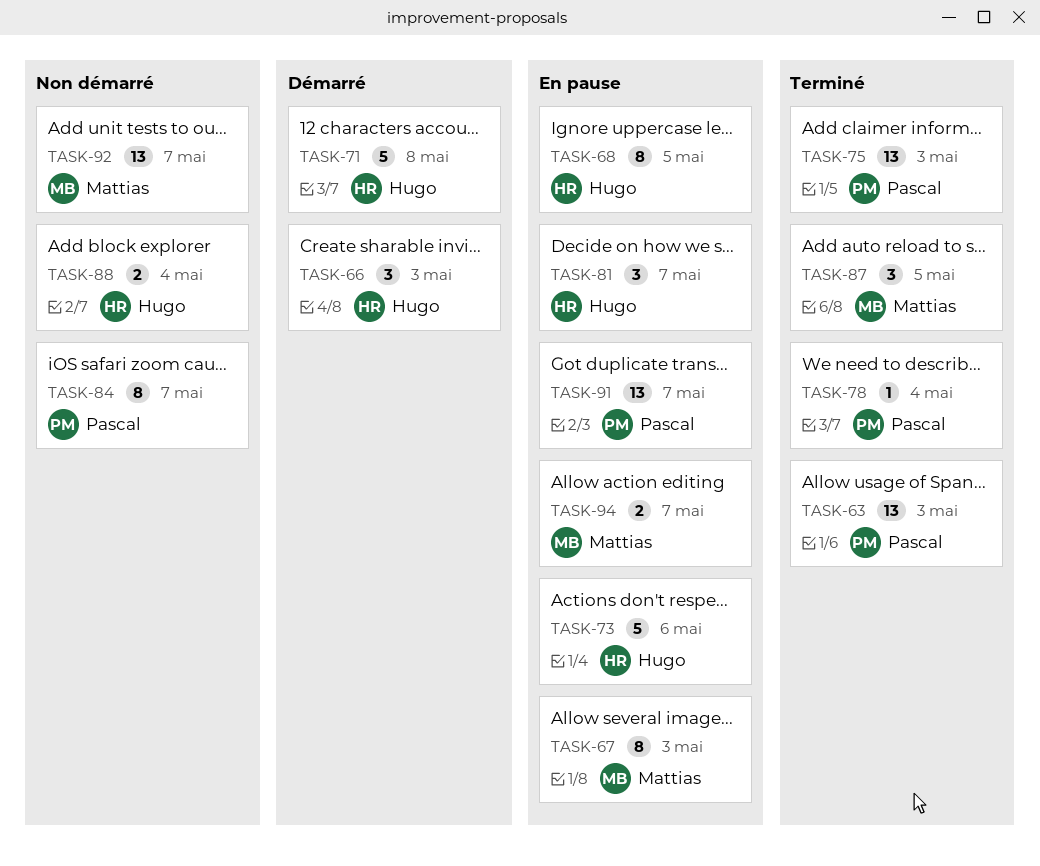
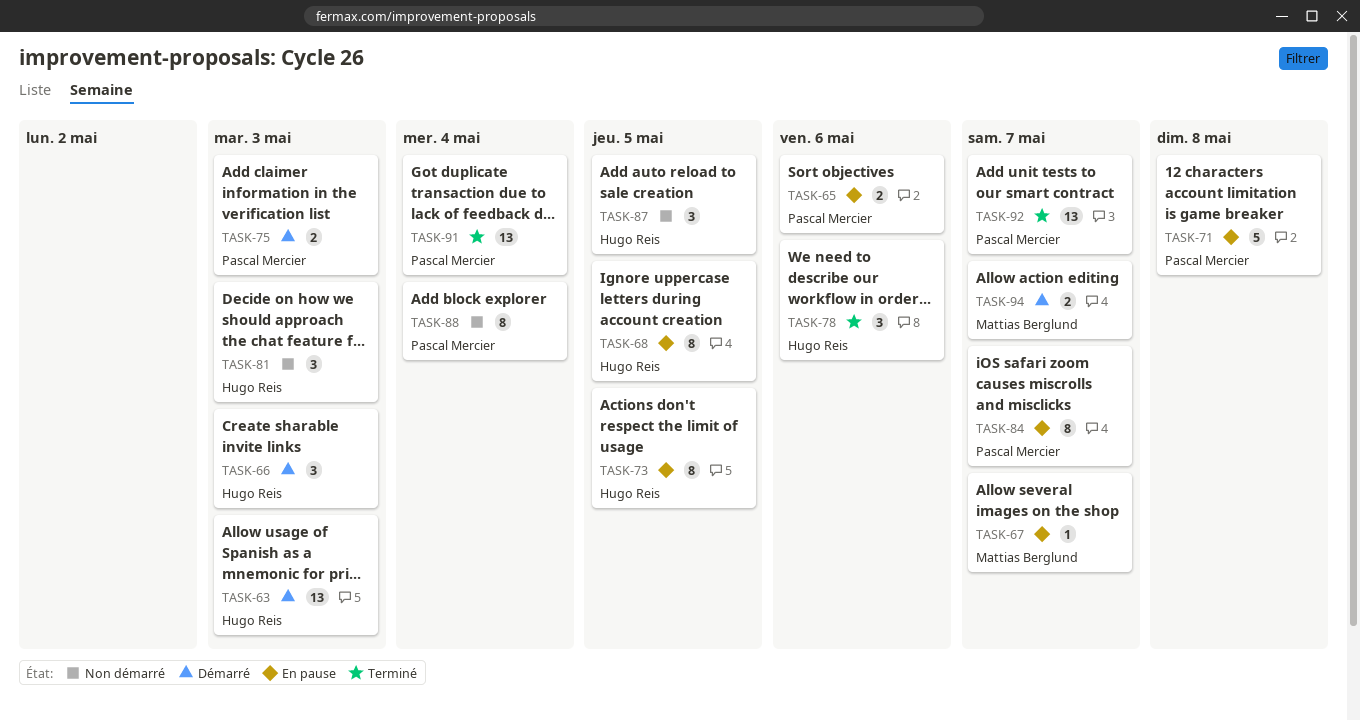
TASK-63, status: Terminé -> Démarré
TASK-63, owner: Pascal Mercier -> Hugo Reis
TASK-65: none -> present
TASK-67, estimate: 8 -> 1
TASK-67, due: May 3 -> May 7
TASK-71, status: Démarré -> En pause
TASK-71, owner: Hugo Reis -> Pascal Mercier
TASK-73, estimate: 5 -> 8
TASK-73, due: May 6 -> May 5
TASK-75, status: Terminé -> Démarré
TASK-75, estimate: 13 -> 2
TASK-78, owner: Pascal Mercier -> Hugo Reis
TASK-78, estimate: 1 -> 3
TASK-78, due: May 4 -> May 6
TASK-81, status: En pause -> Non démarré
TASK-81, due: May 7 -> May 3
TASK-84, status: Non démarré -> En pause
TASK-87, status: Terminé -> Non démarré
TASK-87, owner: Mattias Berglund -> Hugo Reis
TASK-88, owner: Hugo Reis -> Pascal Mercier
TASK-88, estimate: 2 -> 8
TASK-91, status: En pause -> Terminé
TASK-91, due: May 7 -> May 4
TASK-92, status: Non démarré -> Terminé
TASK-92, owner: Mattias Berglund -> Pascal Mercier
TASK-94, status: En pause -> Démarré

